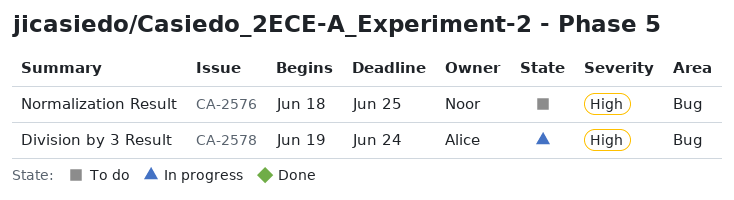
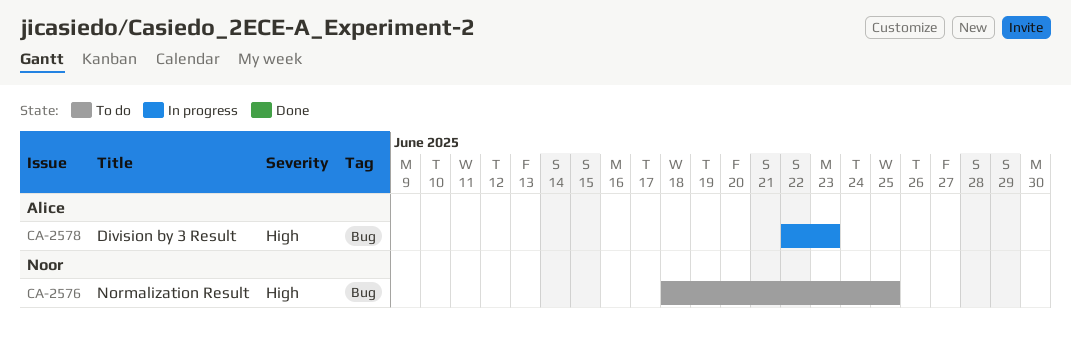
CA-2578, start: Jun 19 -> Jun 22
CA-2578, due: Jun 24 -> Jun 23

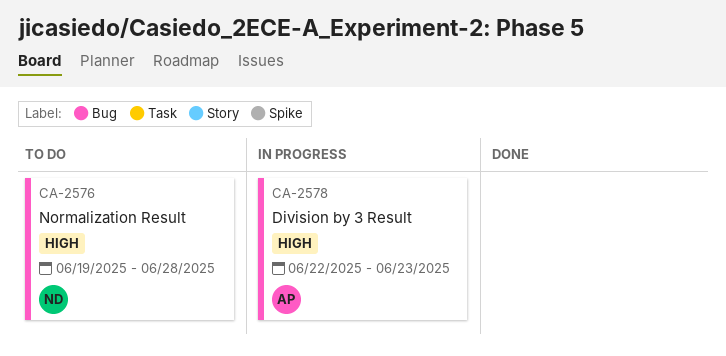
CA-2576, start: Jun 18 -> Jun 19
CA-2576, due: Jun 25 -> Jun 28

